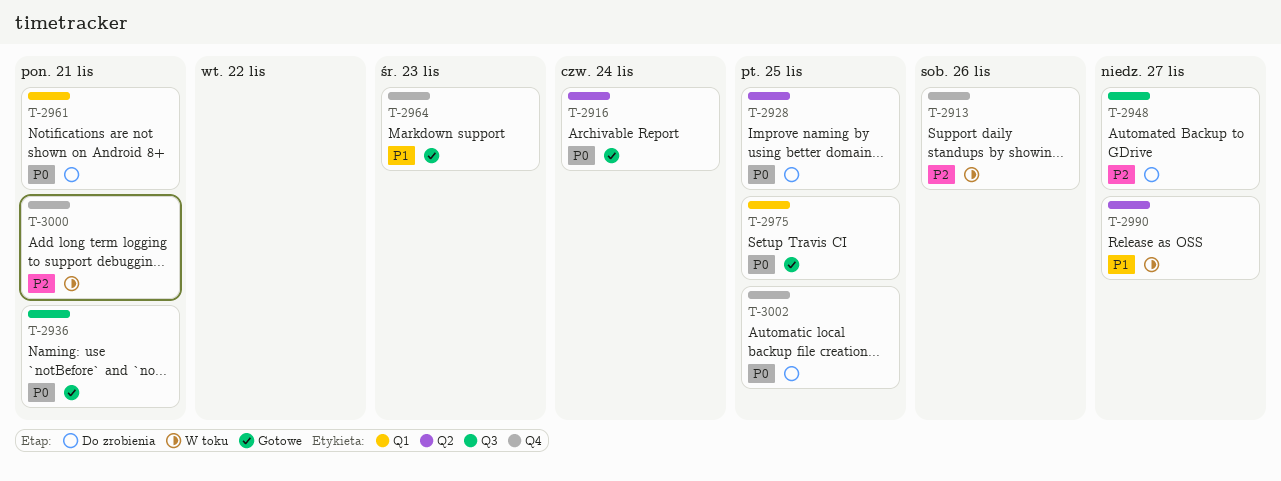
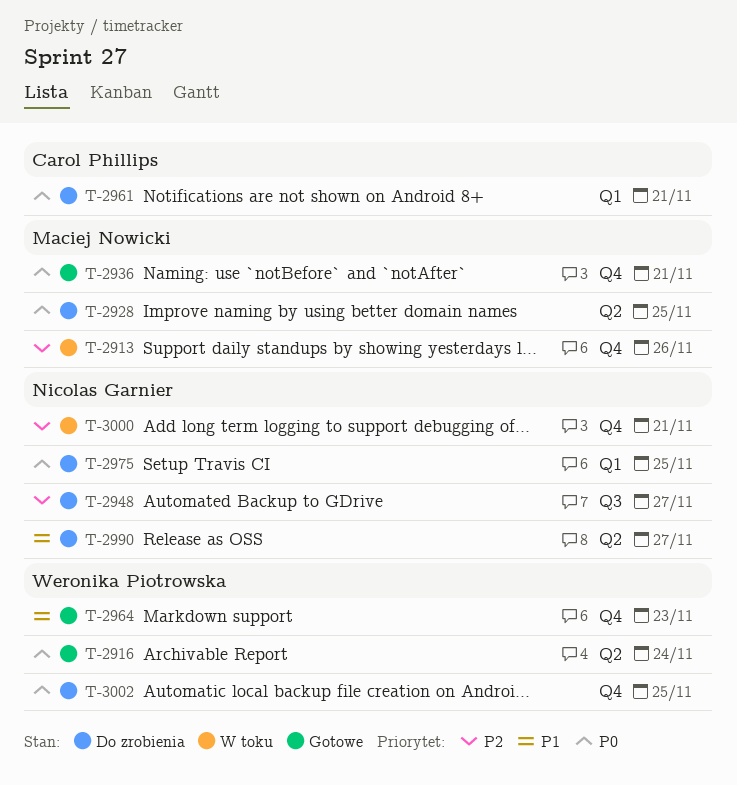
T-2936, label: Q3 -> Q4
T-2975, status: Gotowe -> Do zrobienia
T-2990, status: W toku -> Do zrobienia

